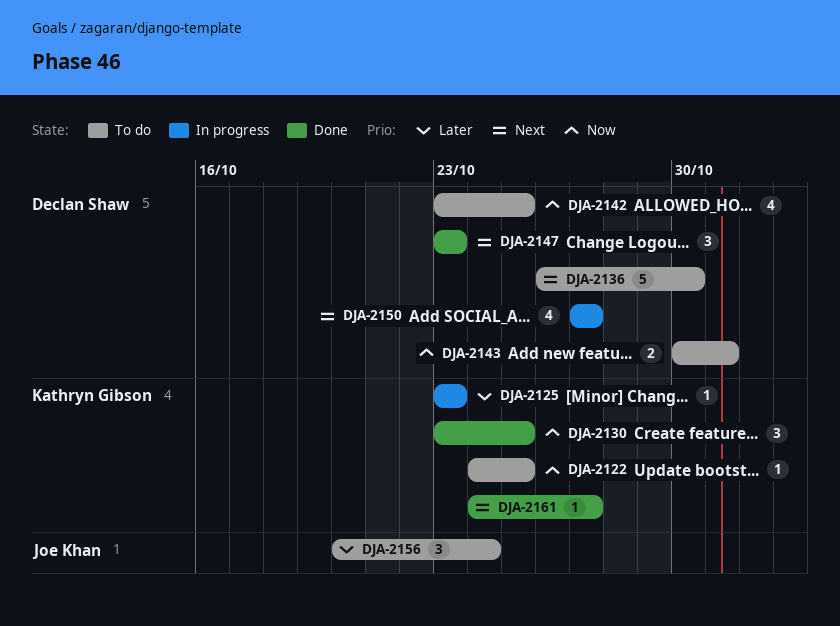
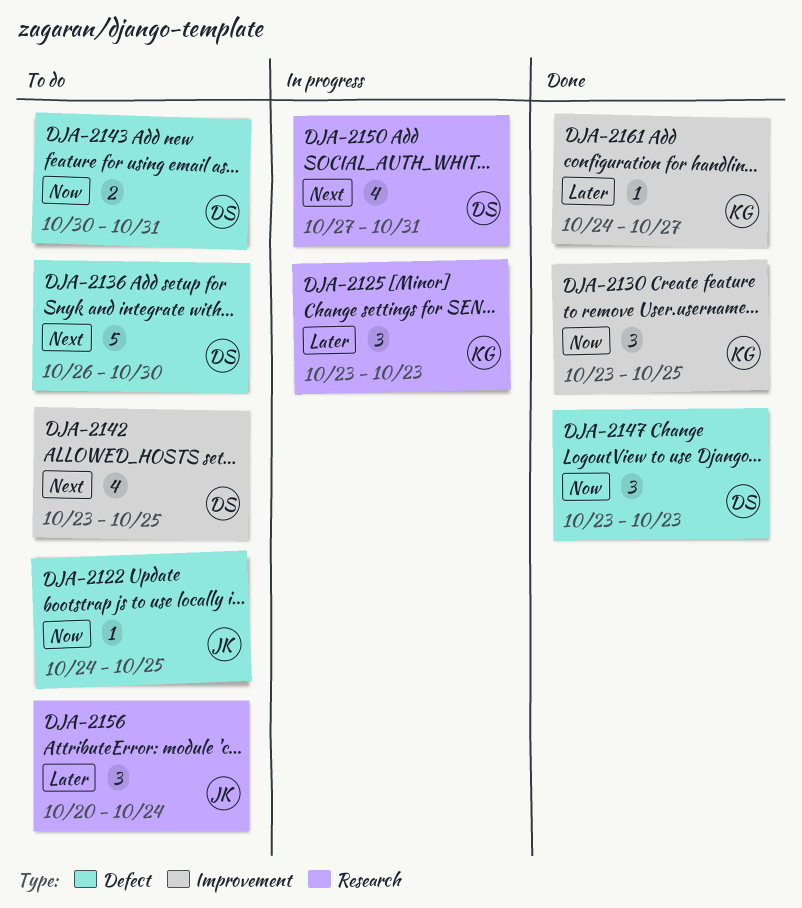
DJA-2122, owner: Kathryn Gibson -> Joe Khan
DJA-2125, estimate: 1 -> 3
DJA-2142, priority: Now -> Next
DJA-2147, priority: Next -> Now
DJA-2150, due: Oct 27 -> Oct 31
DJA-2161, priority: Next -> Later

